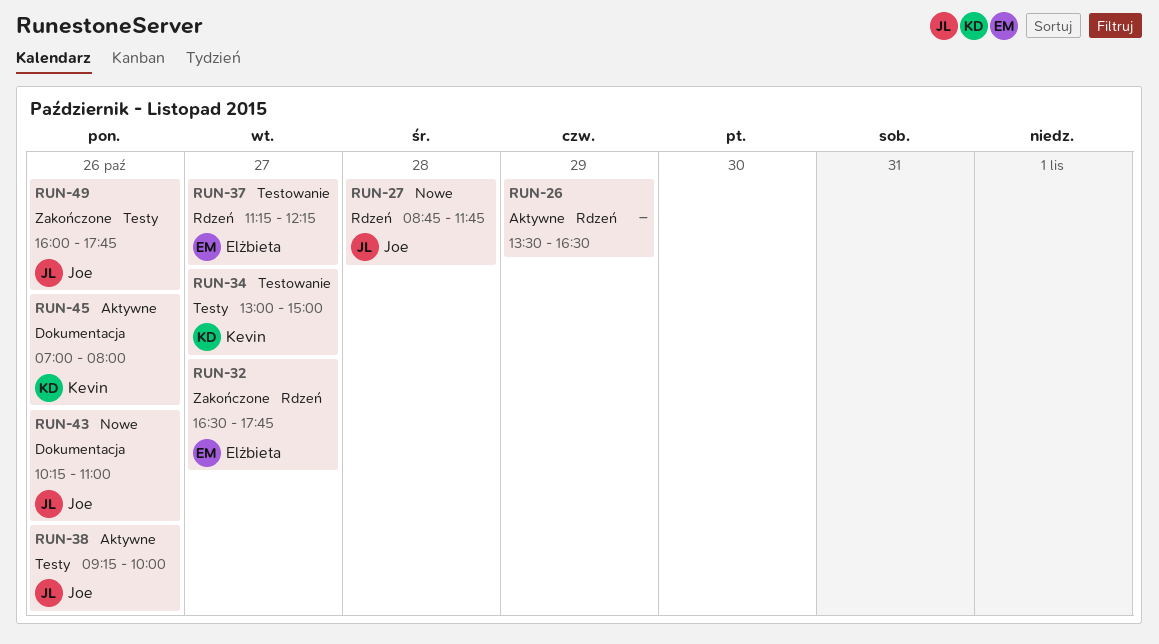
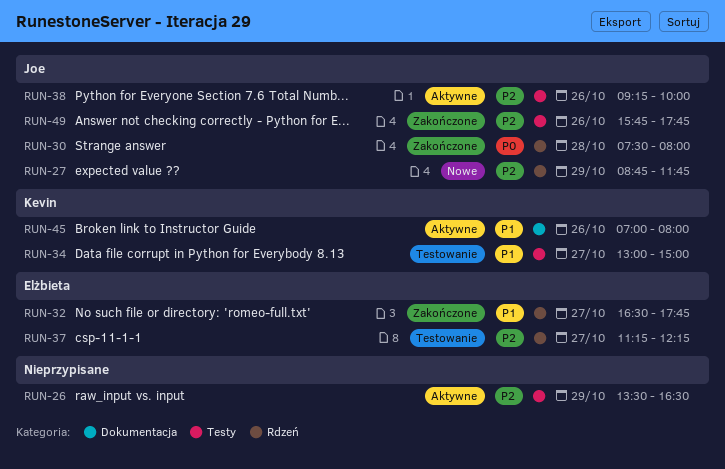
RUN-26, label: Rdzeń -> Testy
RUN-27, day: Oct 28 -> Oct 29
RUN-30: none -> present
RUN-43: present -> none
RUN-49, begins: 16:00 -> 15:45

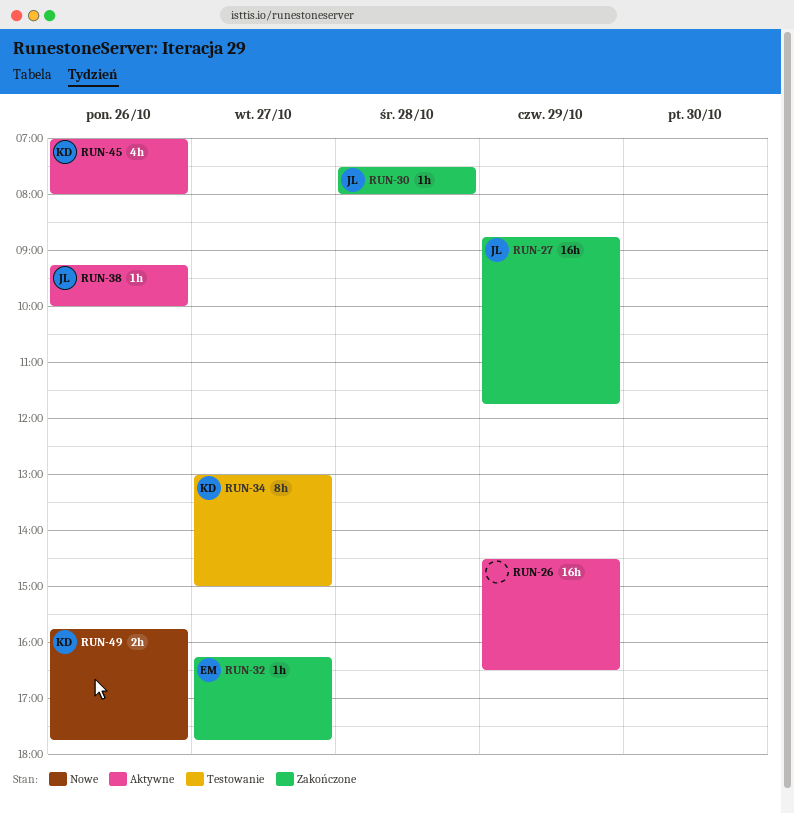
RUN-26, begins: 13:30 -> 14:30
RUN-27, status: Nowe -> Zakończone
RUN-32, begins: 16:30 -> 16:15
RUN-37: present -> none
RUN-49, status: Zakończone -> Nowe
RUN-49, owner: Joe -> Kevin

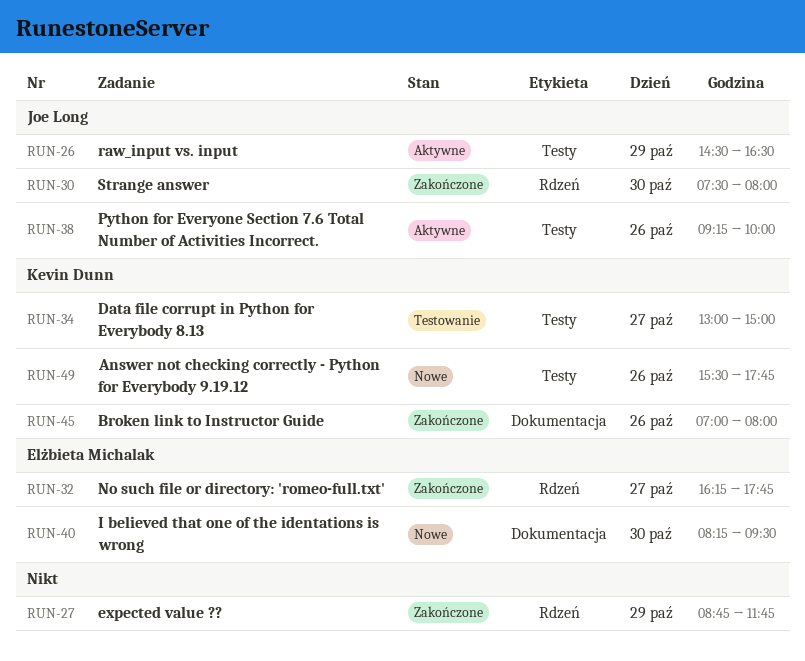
RUN-26, owner: none -> Joe Long
RUN-27, owner: Joe Long -> none
RUN-30, day: Oct 28 -> Oct 30
RUN-40: none -> present
RUN-45, status: Aktywne -> Zakończone
RUN-49, begins: 15:45 -> 15:30

